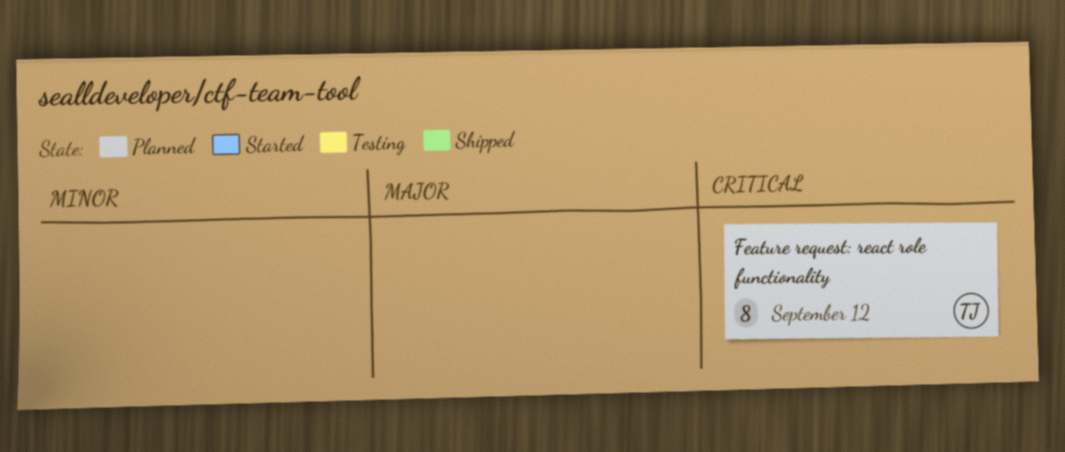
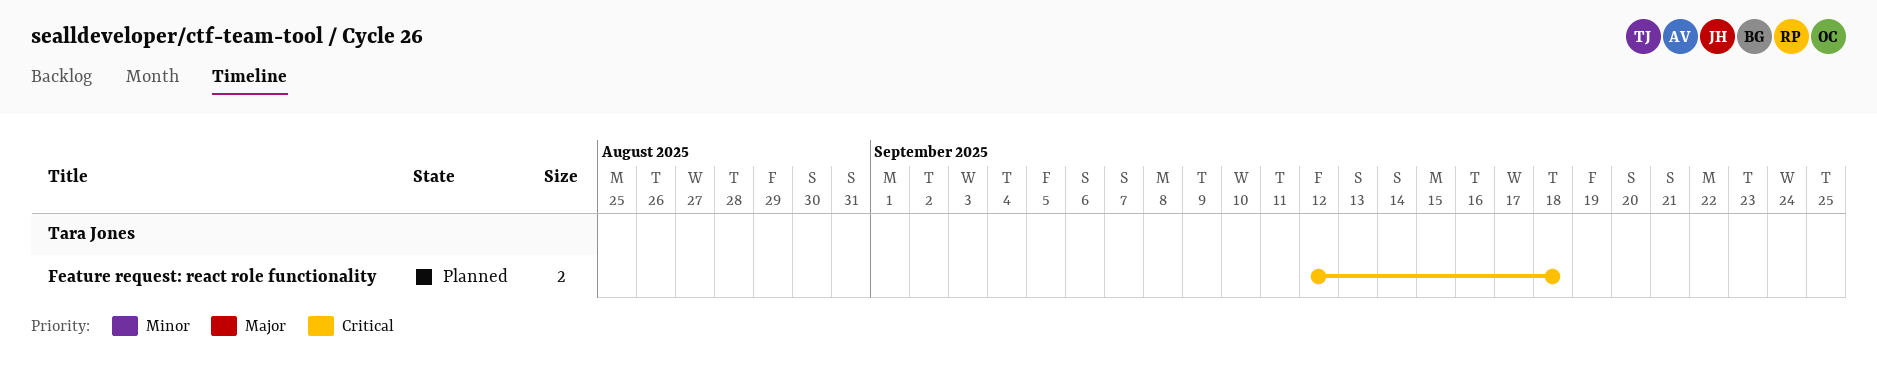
Feature request: react role functionality, estimate: 8 -> 2
Feature request: react role functionality, due: Sep 12 -> Sep 18

